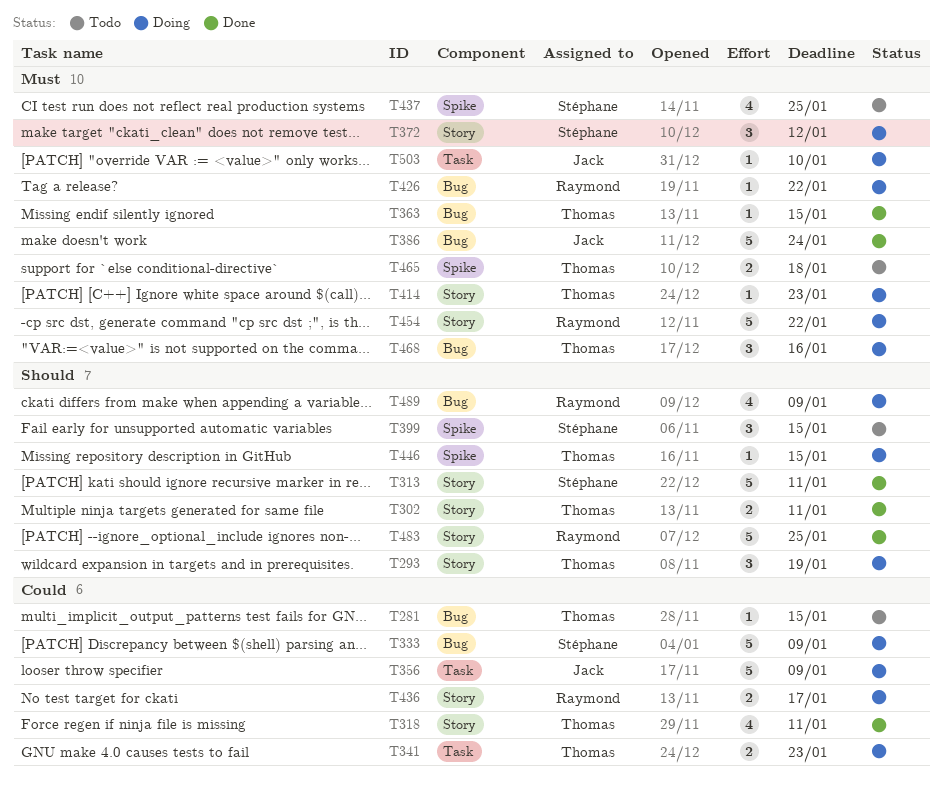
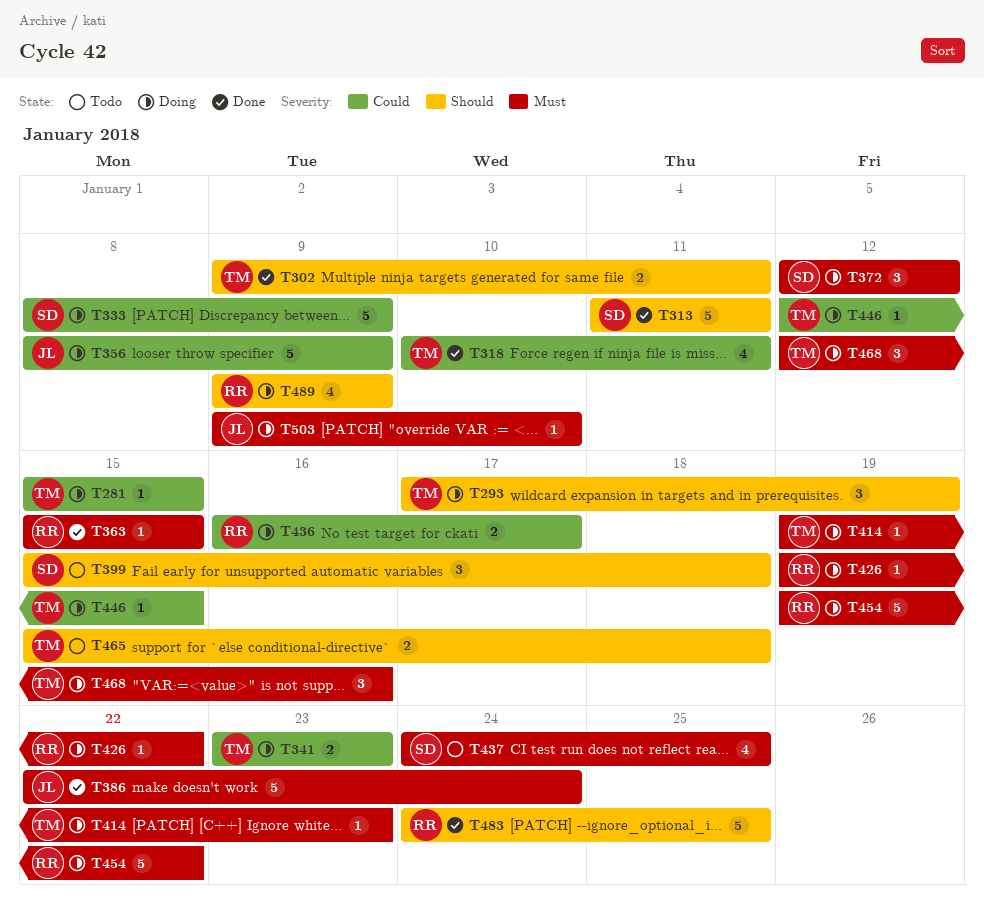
T281, status: Todo -> Doing
T363, owner: Thomas -> Raymond
T399, due: Jan 15 -> Jan 18
T446, priority: Should -> Could
T465, priority: Must -> Should

